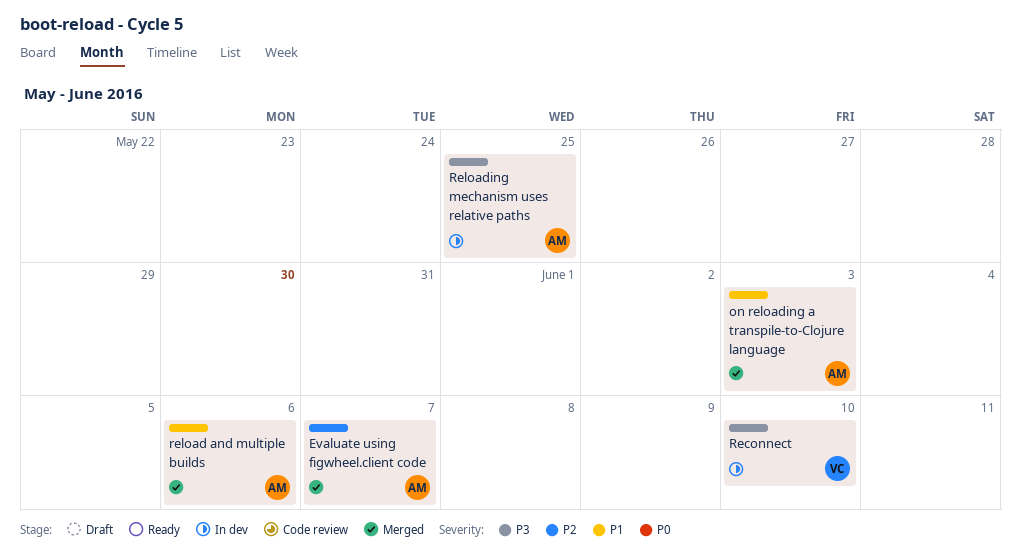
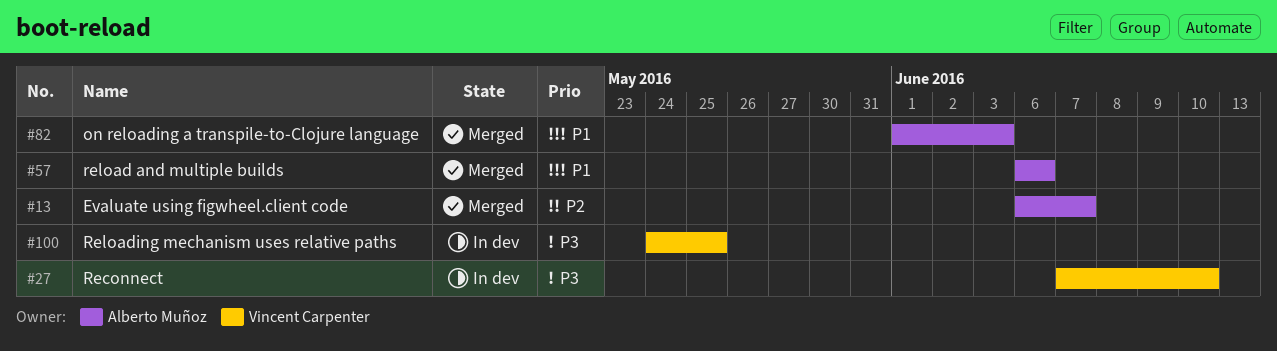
Reloading mechanism uses relative paths, owner: Alberto Muñoz -> Vincent Carpenter

